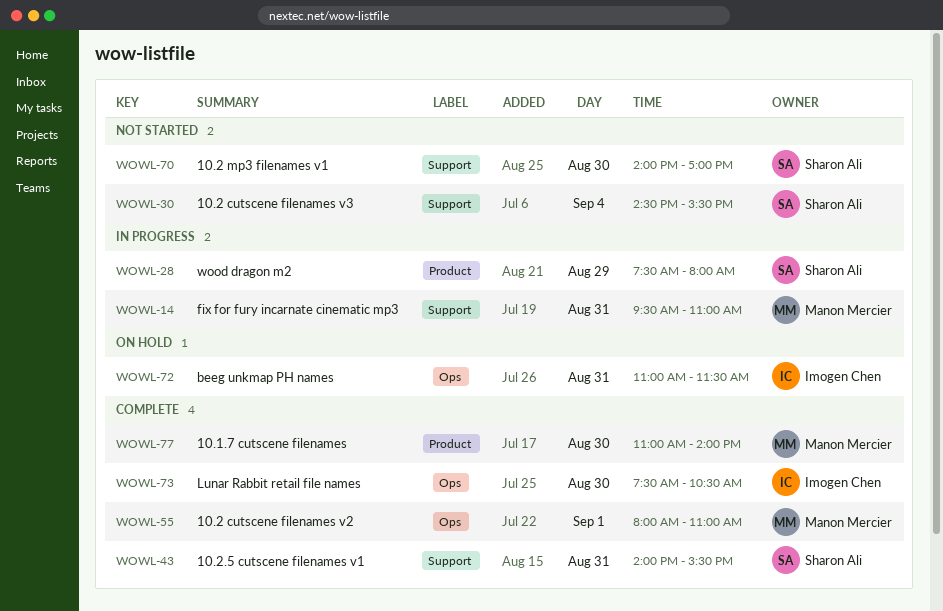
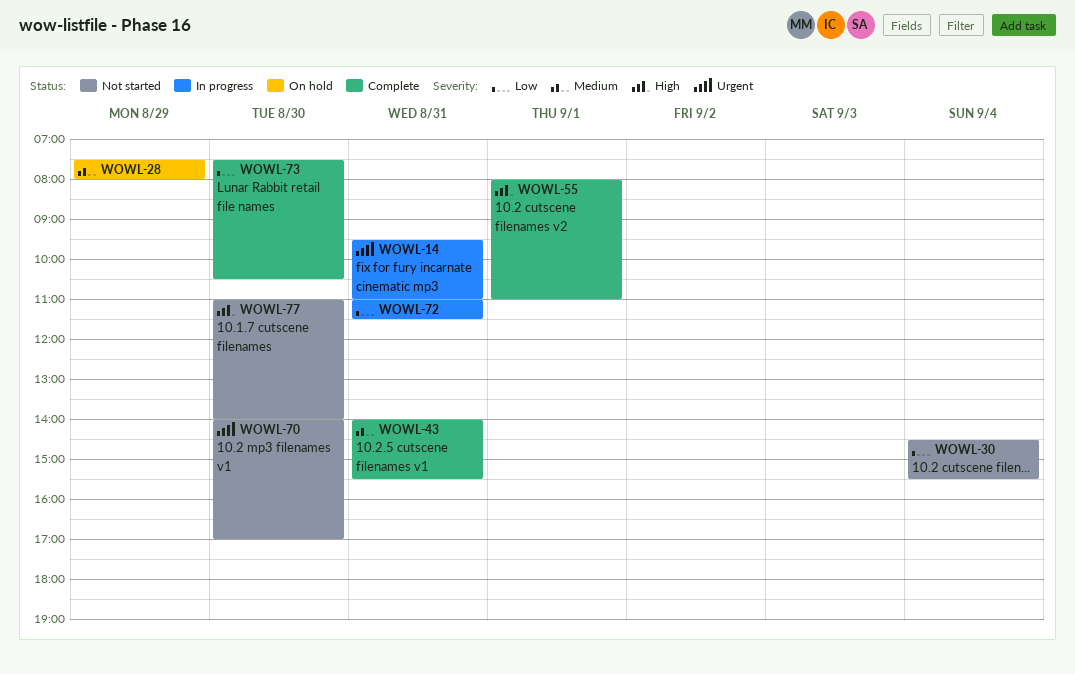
WOWL-28, status: In progress -> On hold
WOWL-72, status: On hold -> In progress
WOWL-77, status: Complete -> Not started

